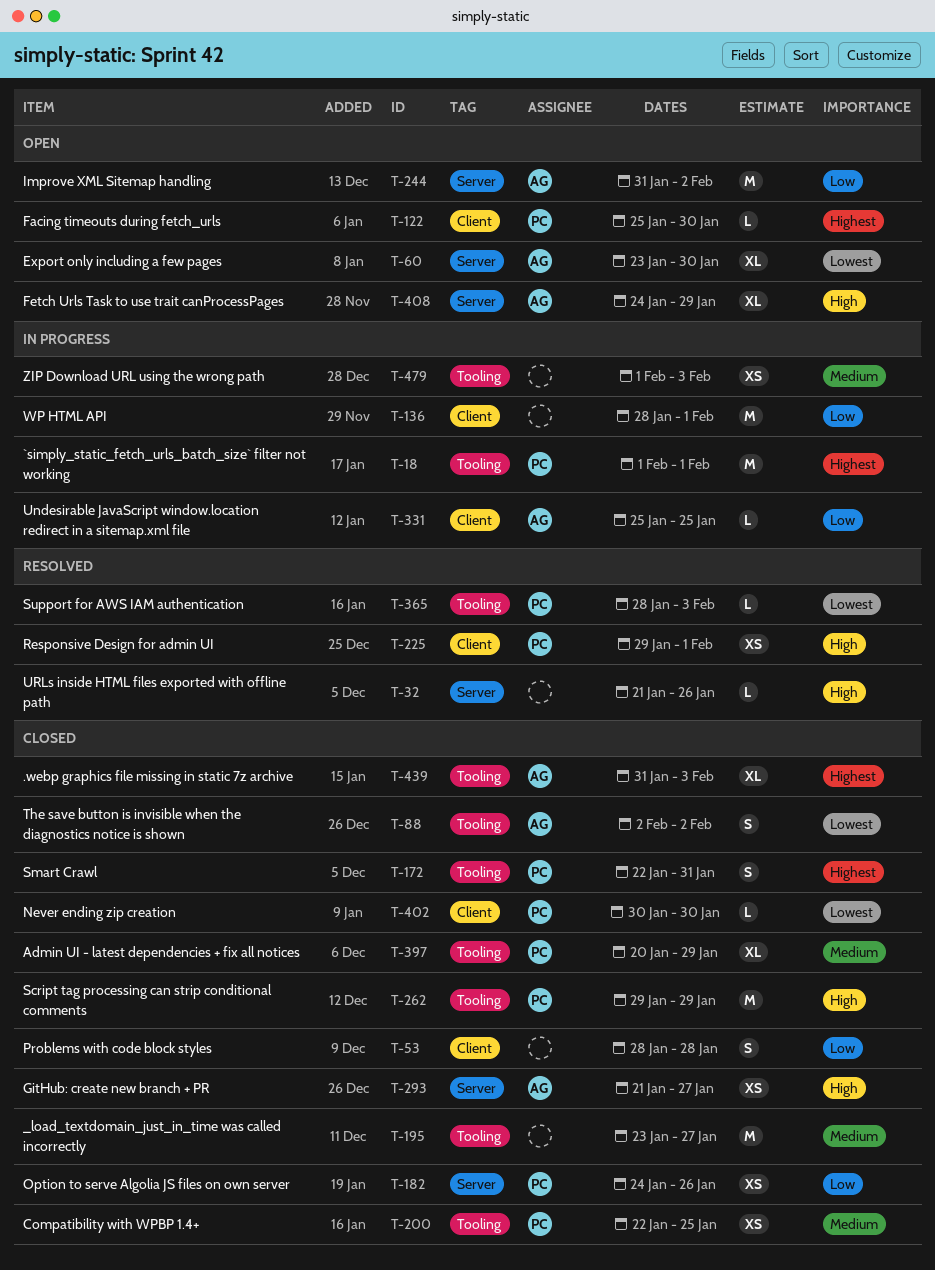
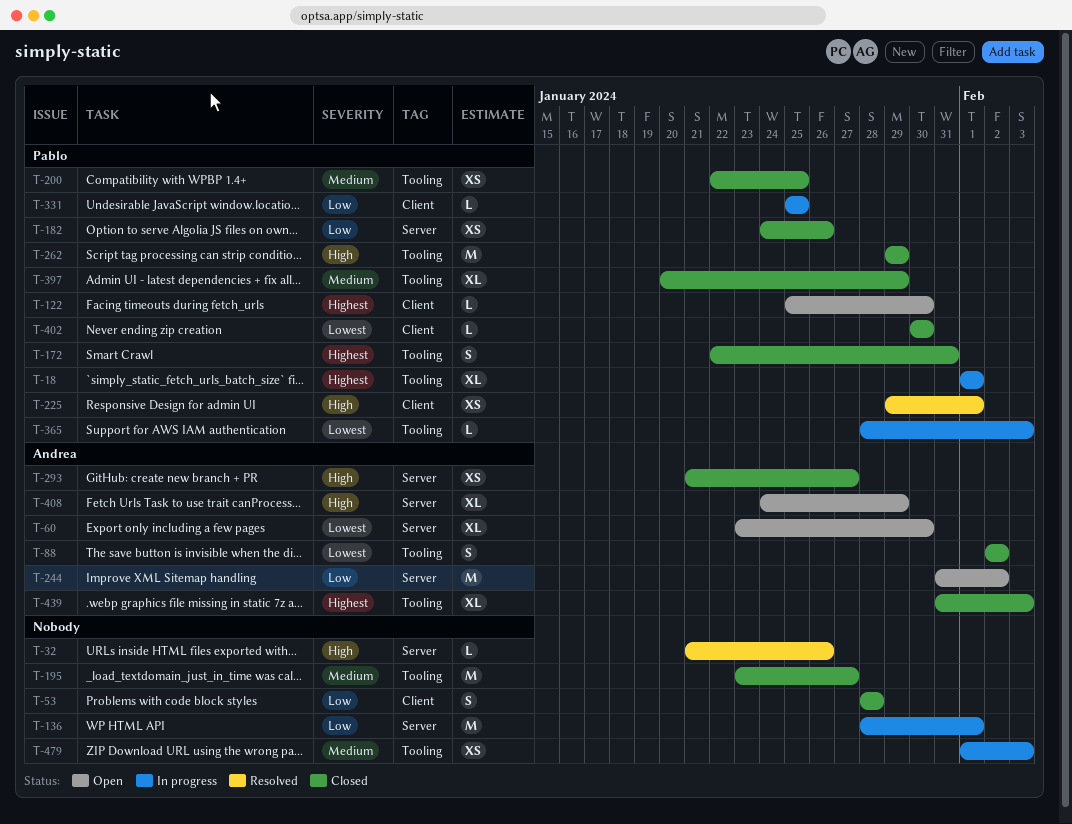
T-18, estimate: M -> XL
T-136, label: Client -> Server
T-331, owner: Andrea -> Pablo
T-365, status: Resolved -> In progress

